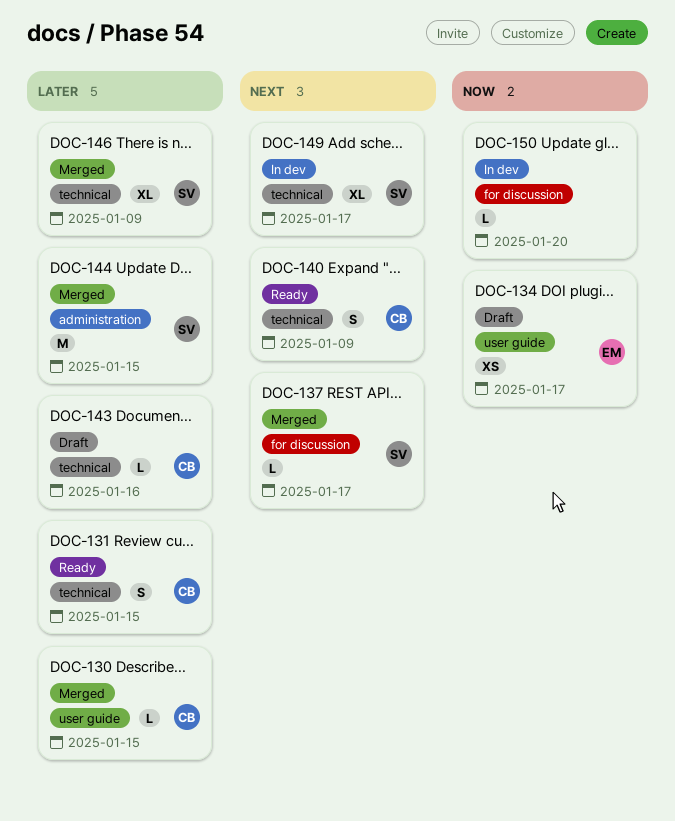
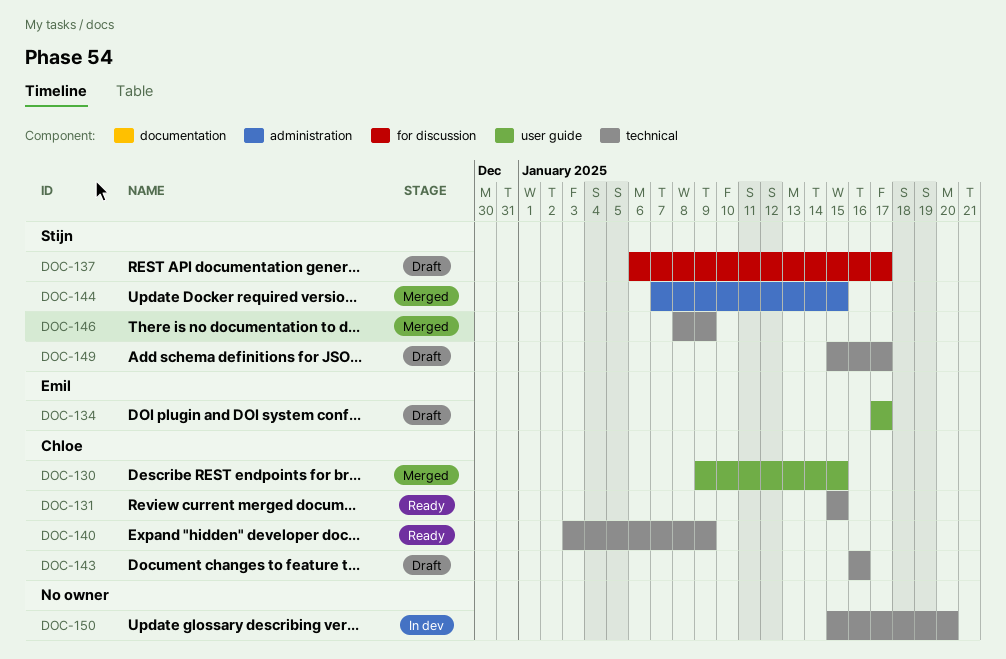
DOC-137, status: Merged -> Draft
DOC-149, status: In dev -> Draft
DOC-150, label: for discussion -> technical

